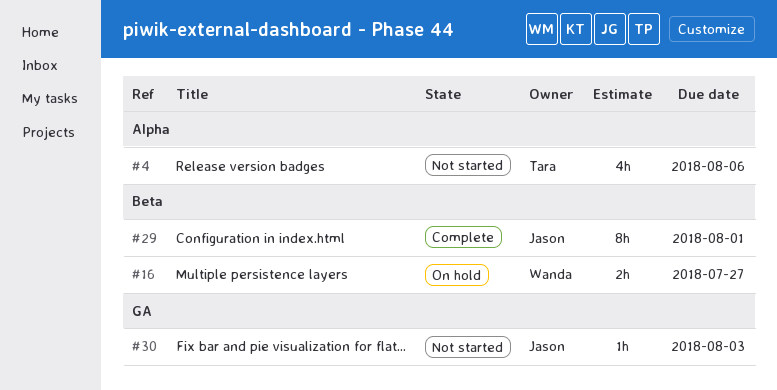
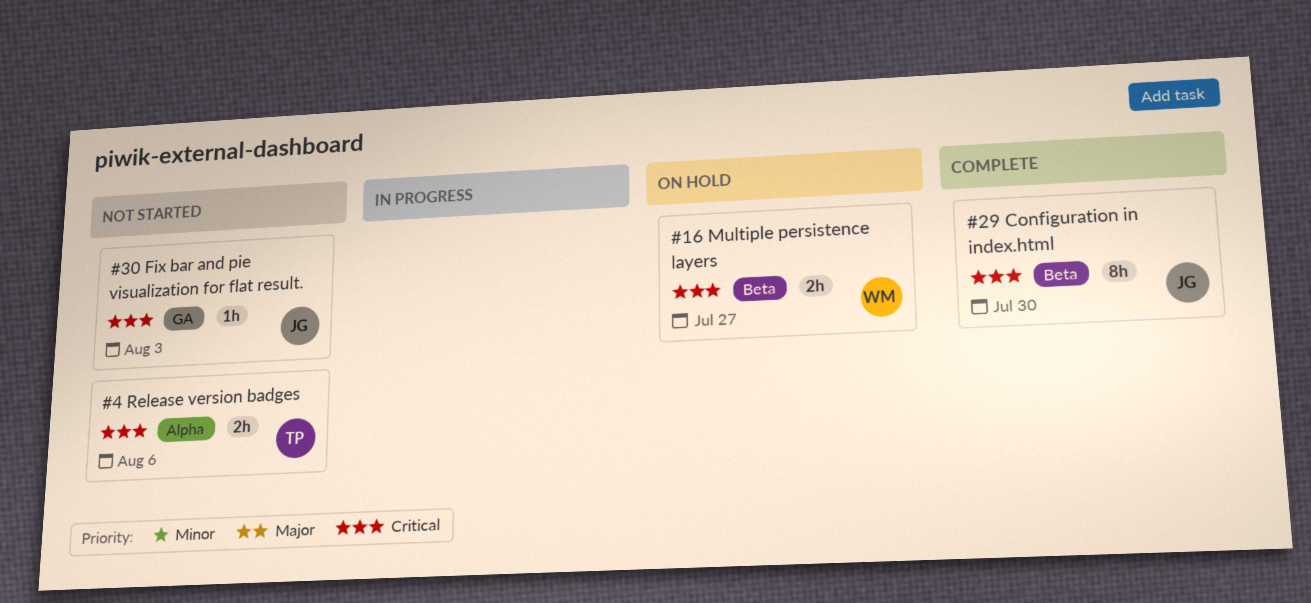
#4, estimate: 4h -> 2h
#29, due: Aug 1 -> Jul 30

